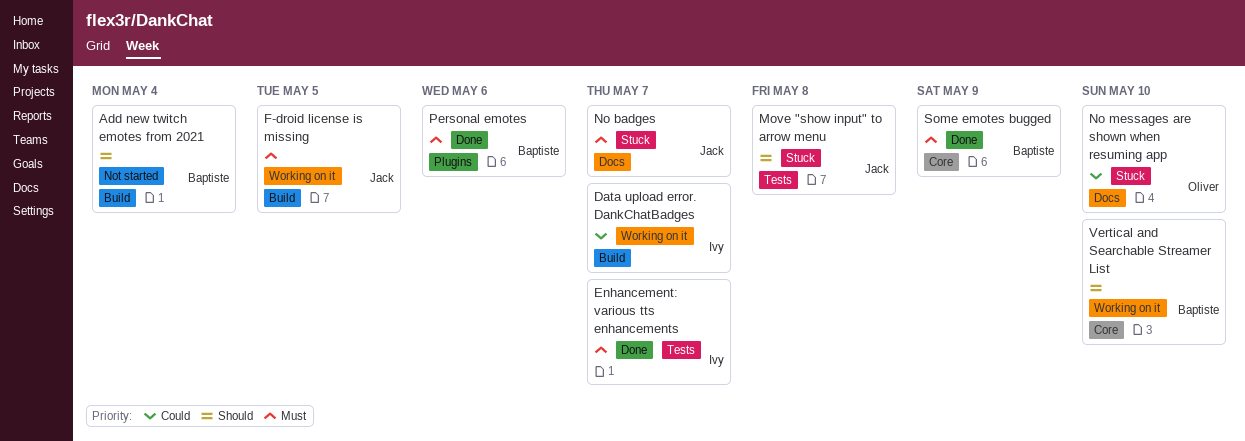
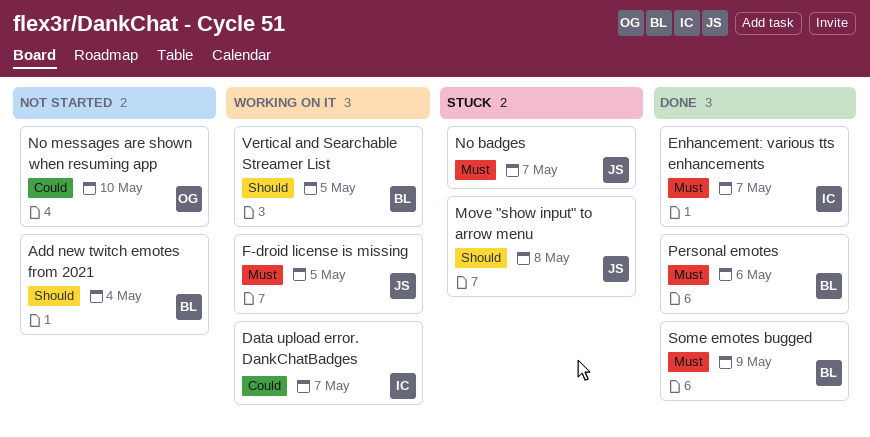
No messages are shown when resuming app, status: Stuck -> Not started
Vertical and Searchable Streamer List, due: May 10 -> May 5

